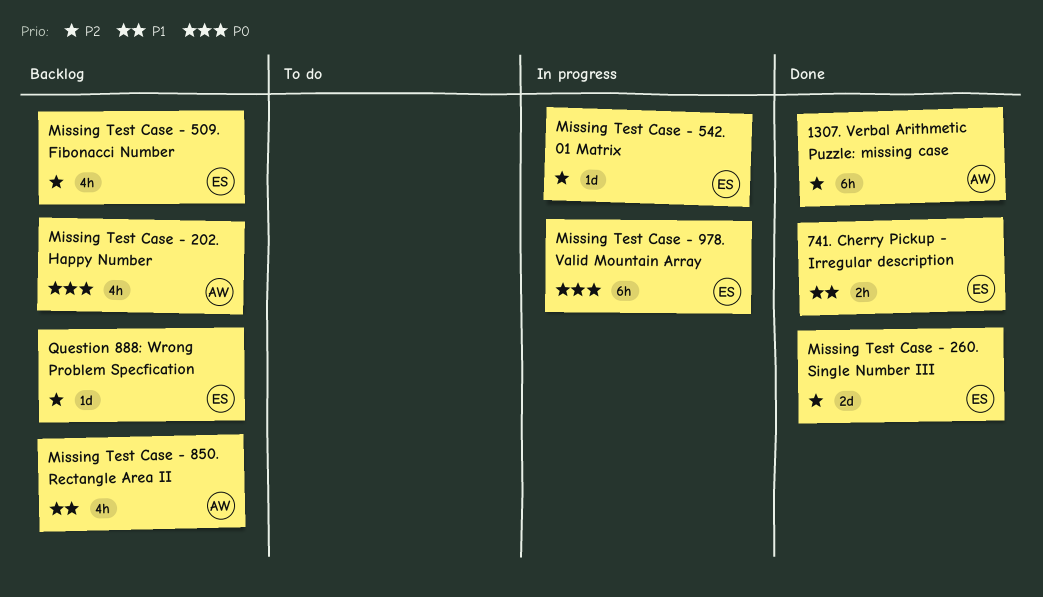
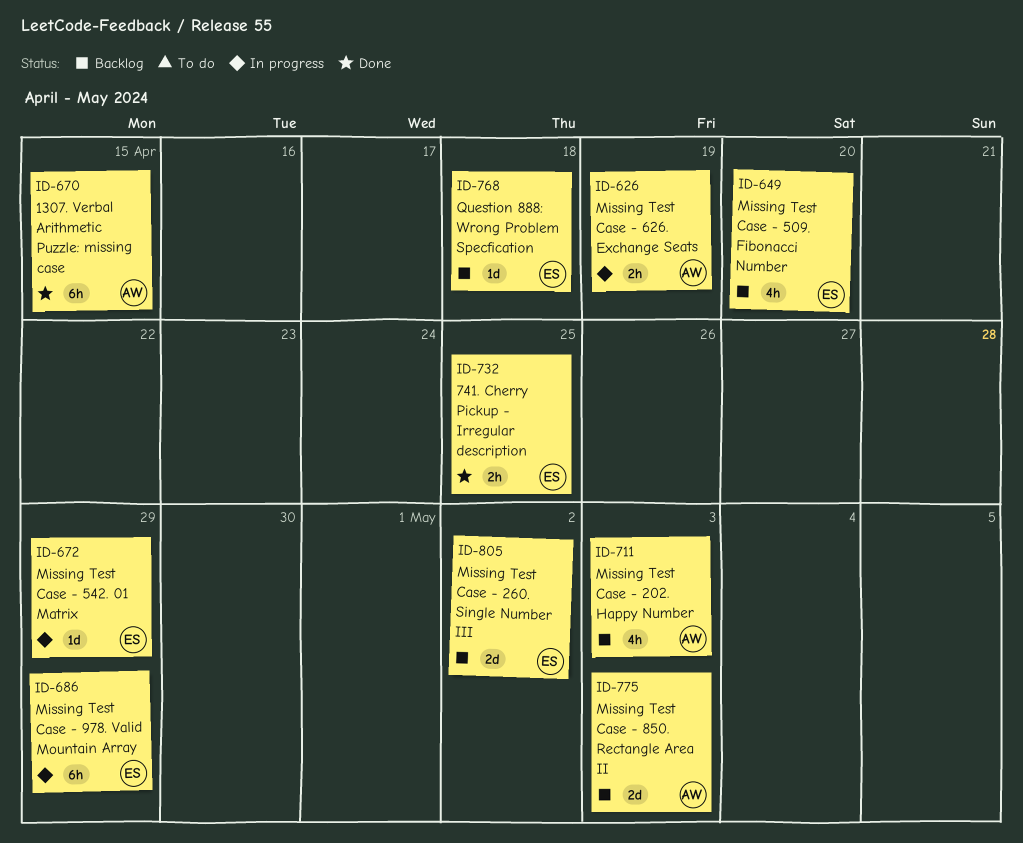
Missing Test Case - 260. Single Number III, status: Done -> Backlog
Missing Test Case - 626. Exchange Seats: none -> present
Missing Test Case - 850. Rectangle Area II, estimate: 4h -> 2d

